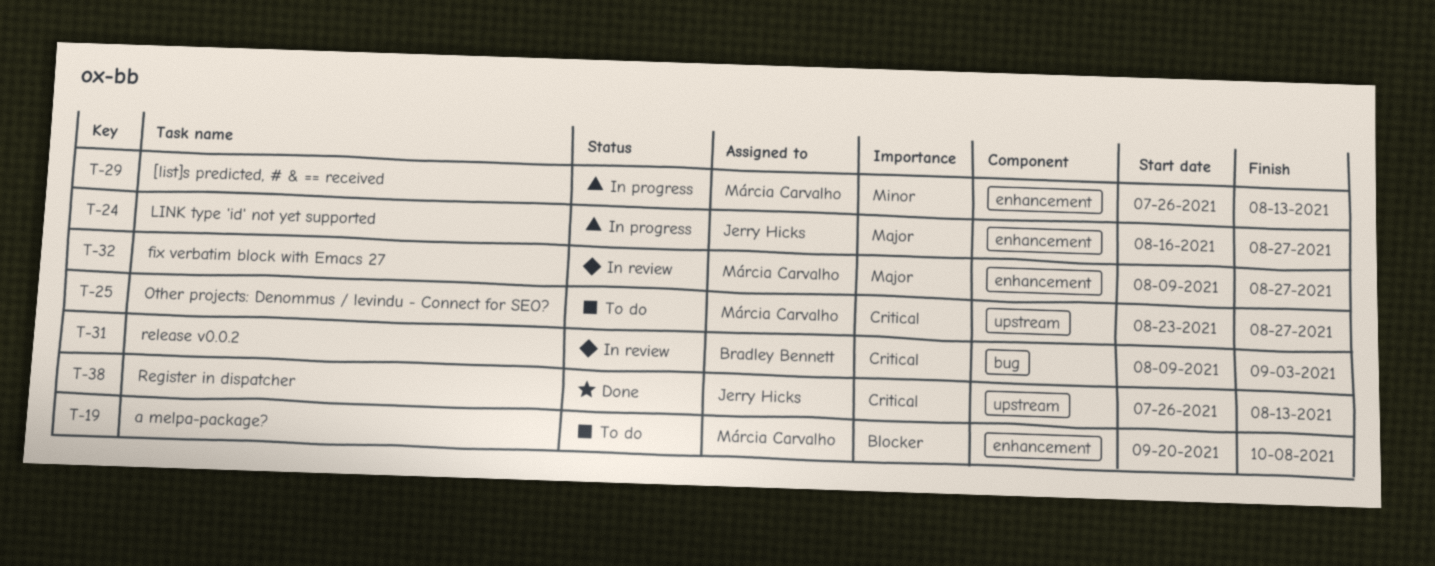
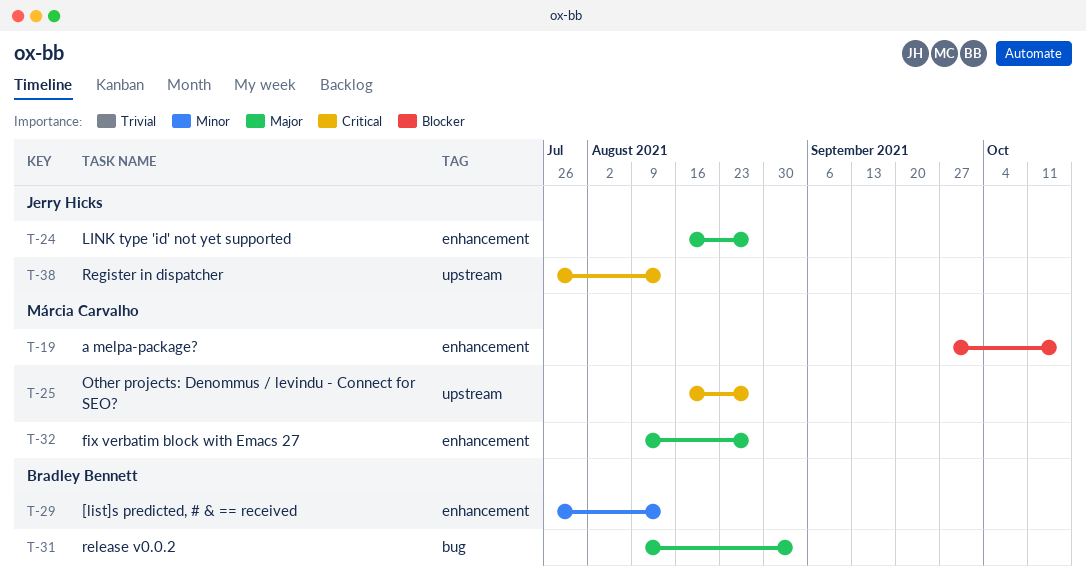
T-19, start: Sep 20 -> Sep 27
T-19, due: Oct 8 -> Oct 15
T-25, start: Aug 23 -> Aug 16
T-29, owner: Márcia Carvalho -> Bradley Bennett
T-31, priority: Critical -> Major

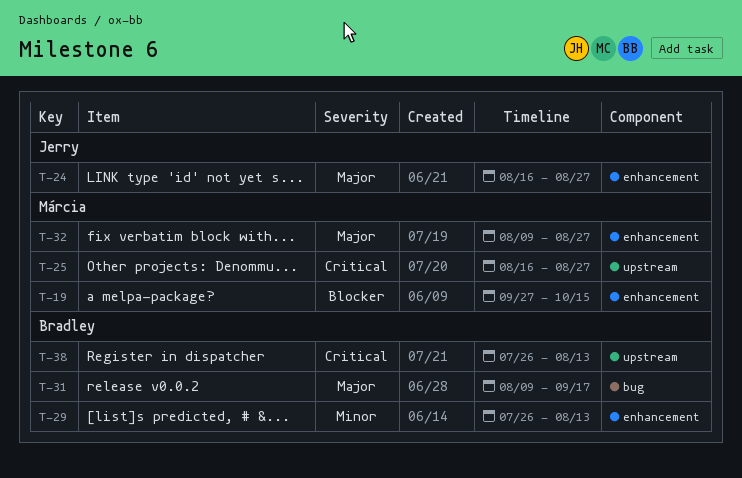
T-31, due: Sep 3 -> Sep 17
T-38, owner: Jerry Hicks -> Bradley Bennett

